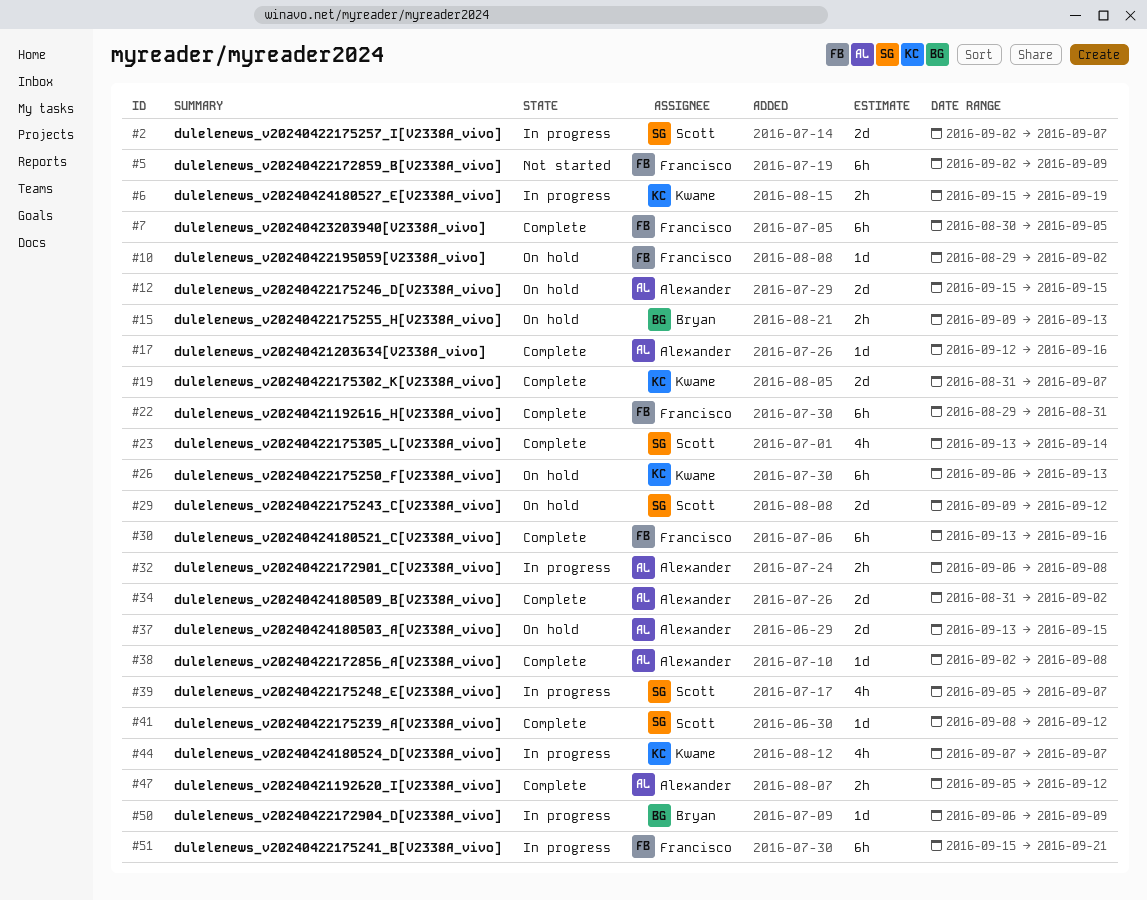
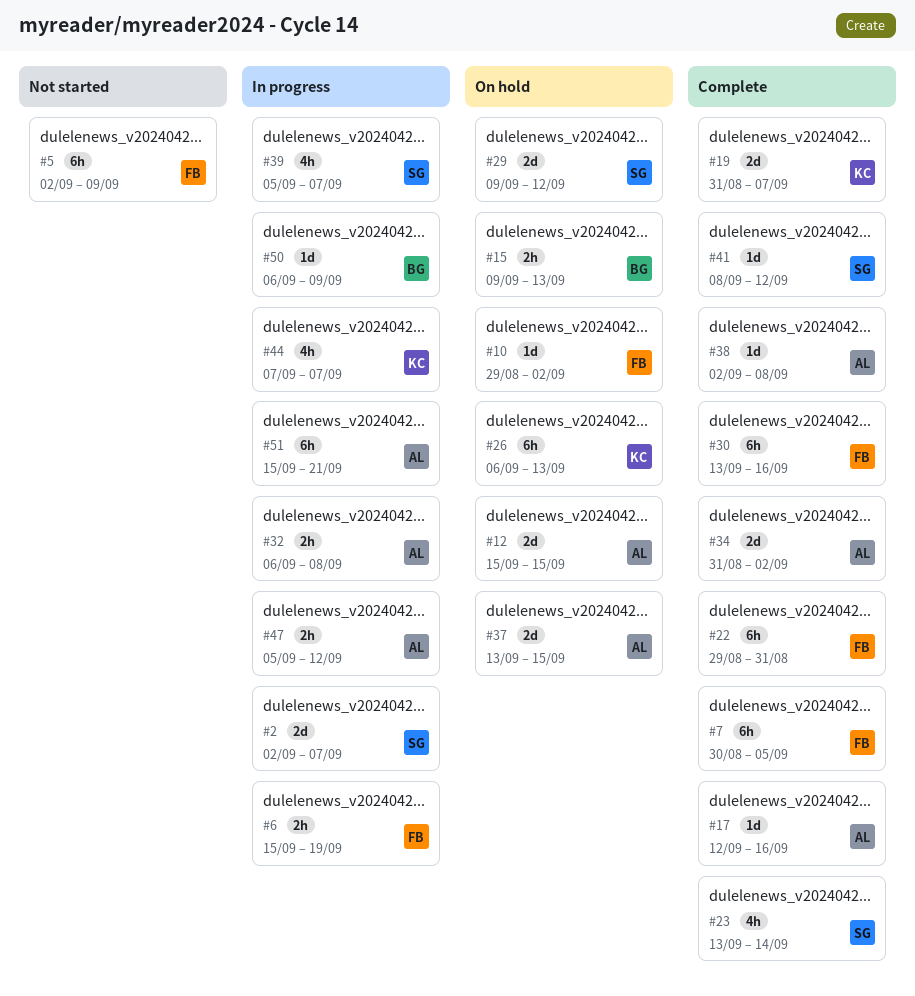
#6, owner: Kwame -> Francisco
#47, status: Complete -> In progress
#51, owner: Francisco -> Alexander

